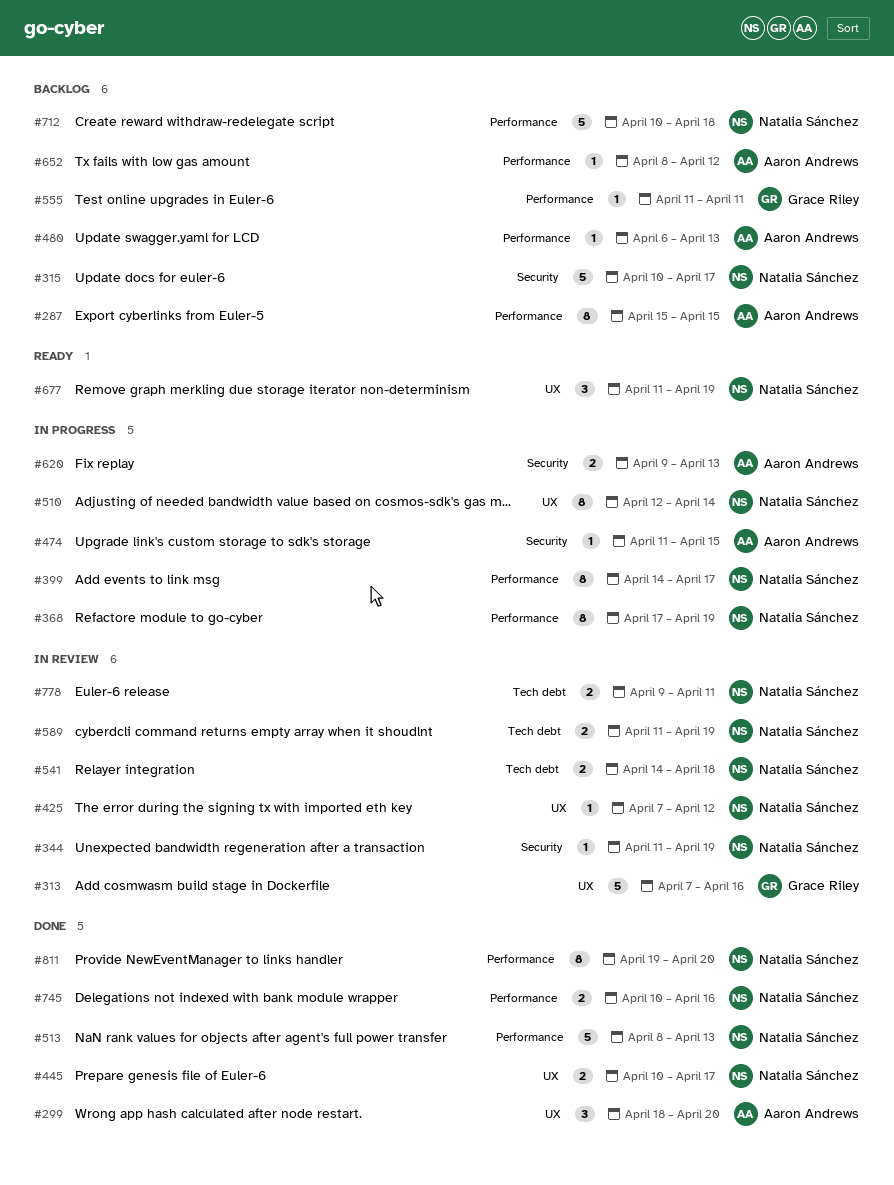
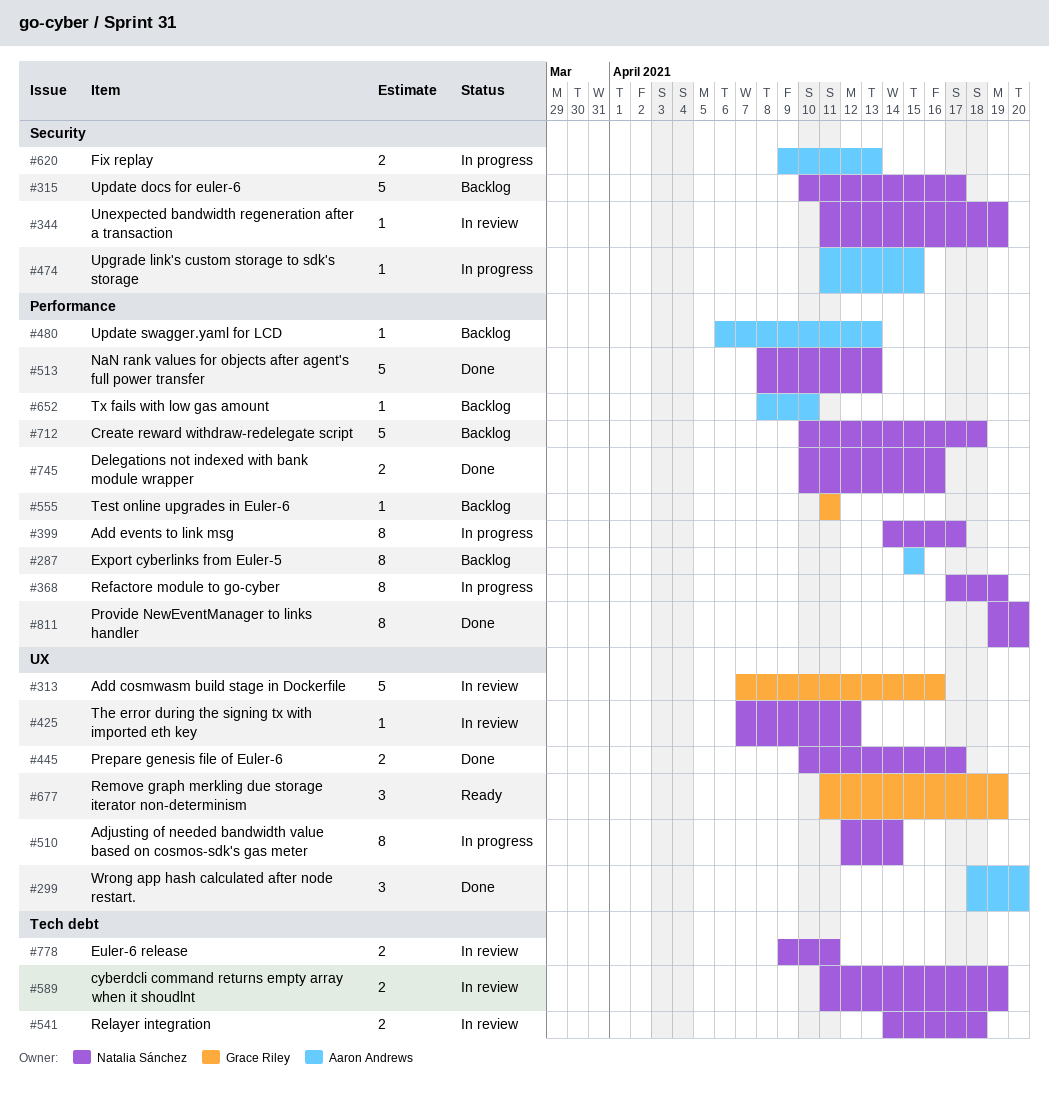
#652, due: Apr 12 -> Apr 10
#677, owner: Natalia Sánchez -> Grace Riley

